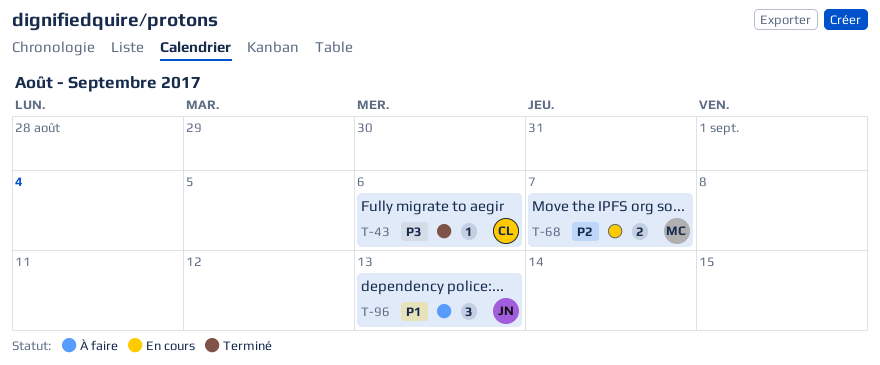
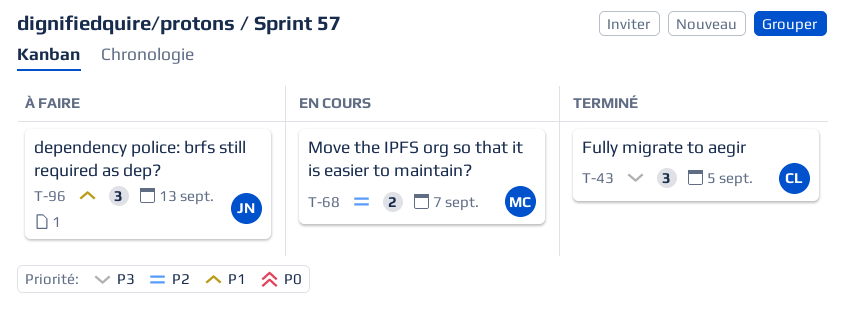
T-43, estimate: 1 -> 3
T-43, due: Sep 6 -> Sep 5

